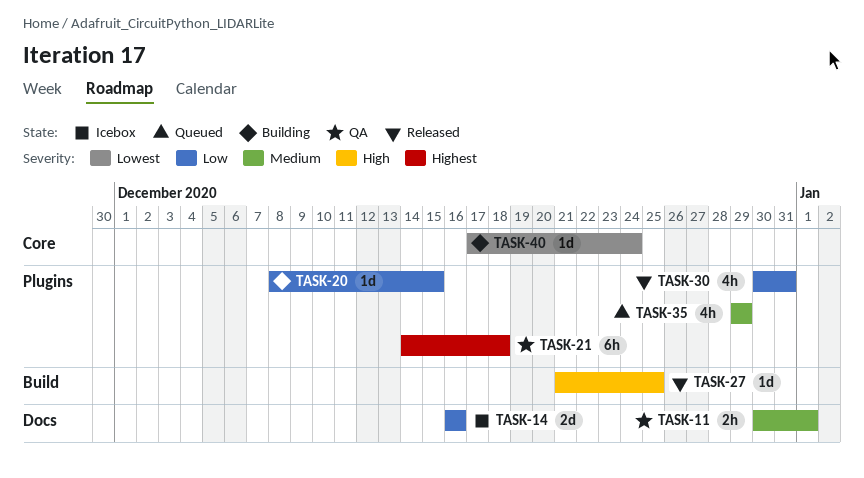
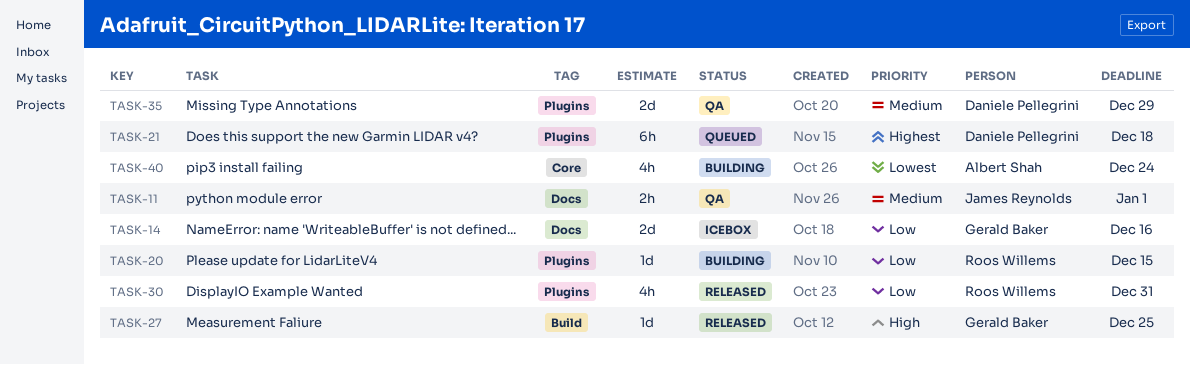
TASK-21, status: QA -> Queued
TASK-35, status: Queued -> QA
TASK-35, estimate: 4h -> 2d
TASK-40, estimate: 1d -> 4h

